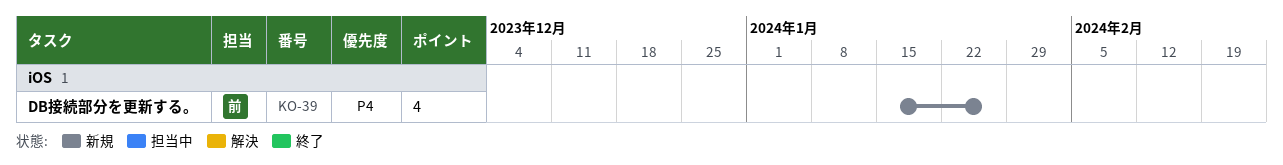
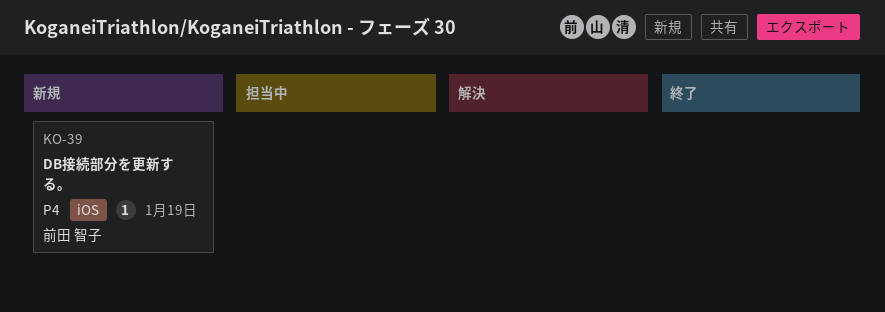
KO-39, estimate: 4 -> 1
KO-39, due: Jan 26 -> Jan 19

